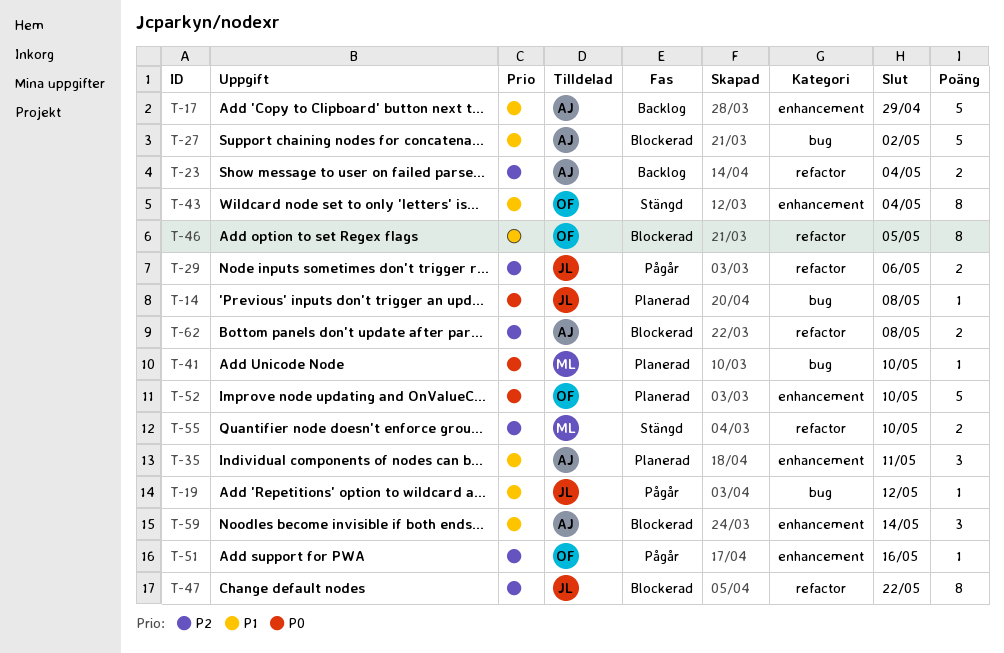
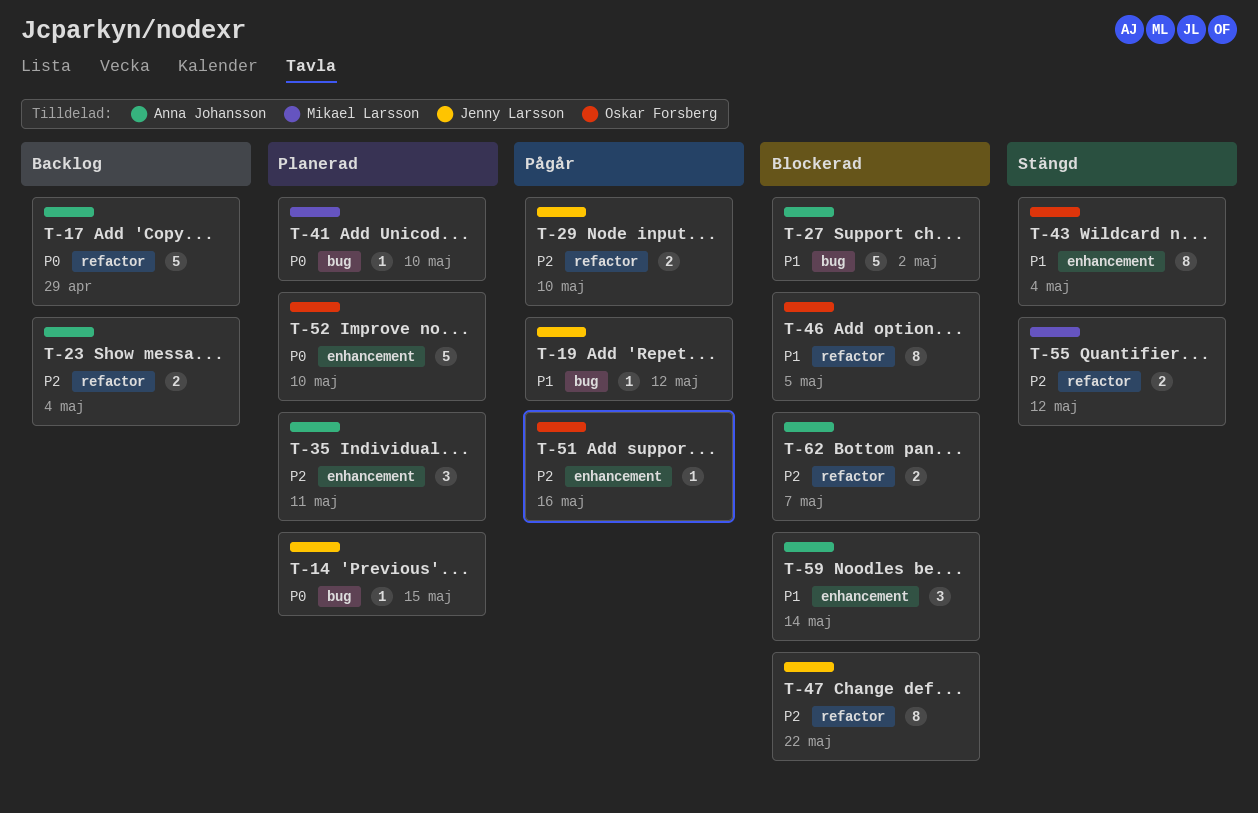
T-14, due: May 8 -> May 15
T-17, priority: P1 -> P0
T-17, label: enhancement -> refactor
T-29, due: May 6 -> May 10
T-35, priority: P1 -> P2
T-55, due: May 10 -> May 12
T-62, due: May 8 -> May 7

